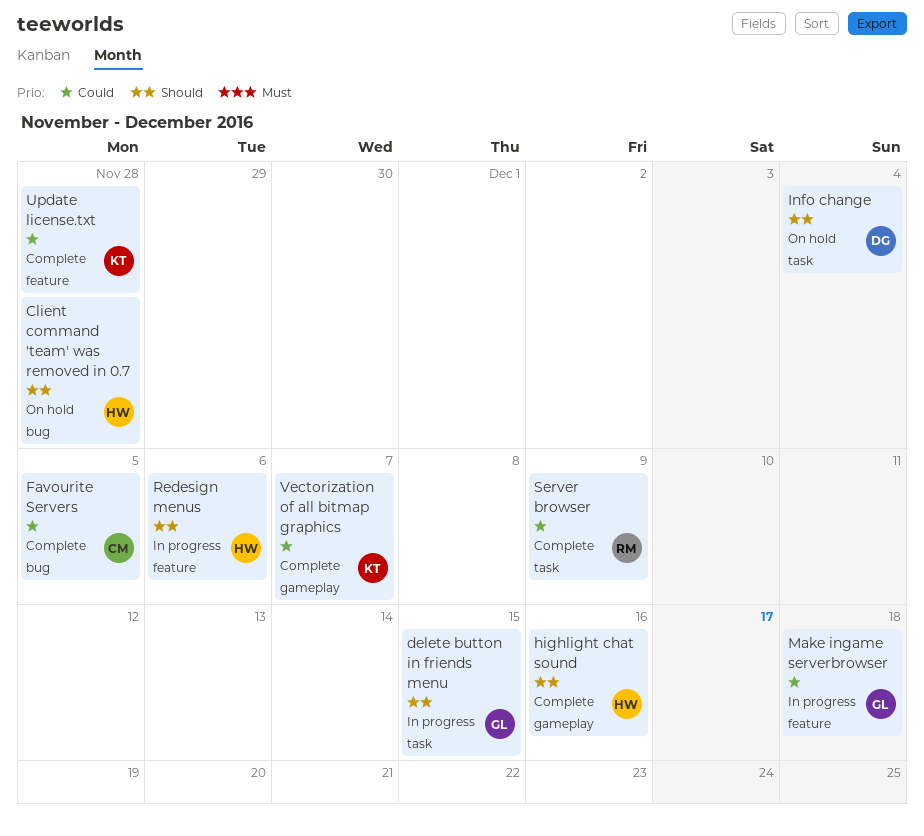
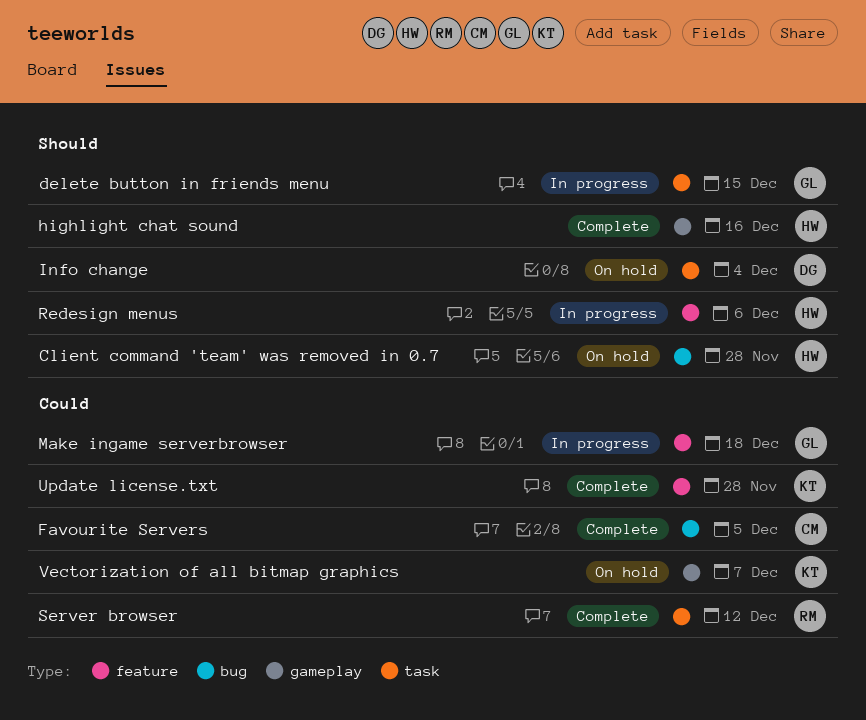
Server browser, due: Dec 9 -> Dec 12
Vectorization of all bitmap graphics, status: Complete -> On hold

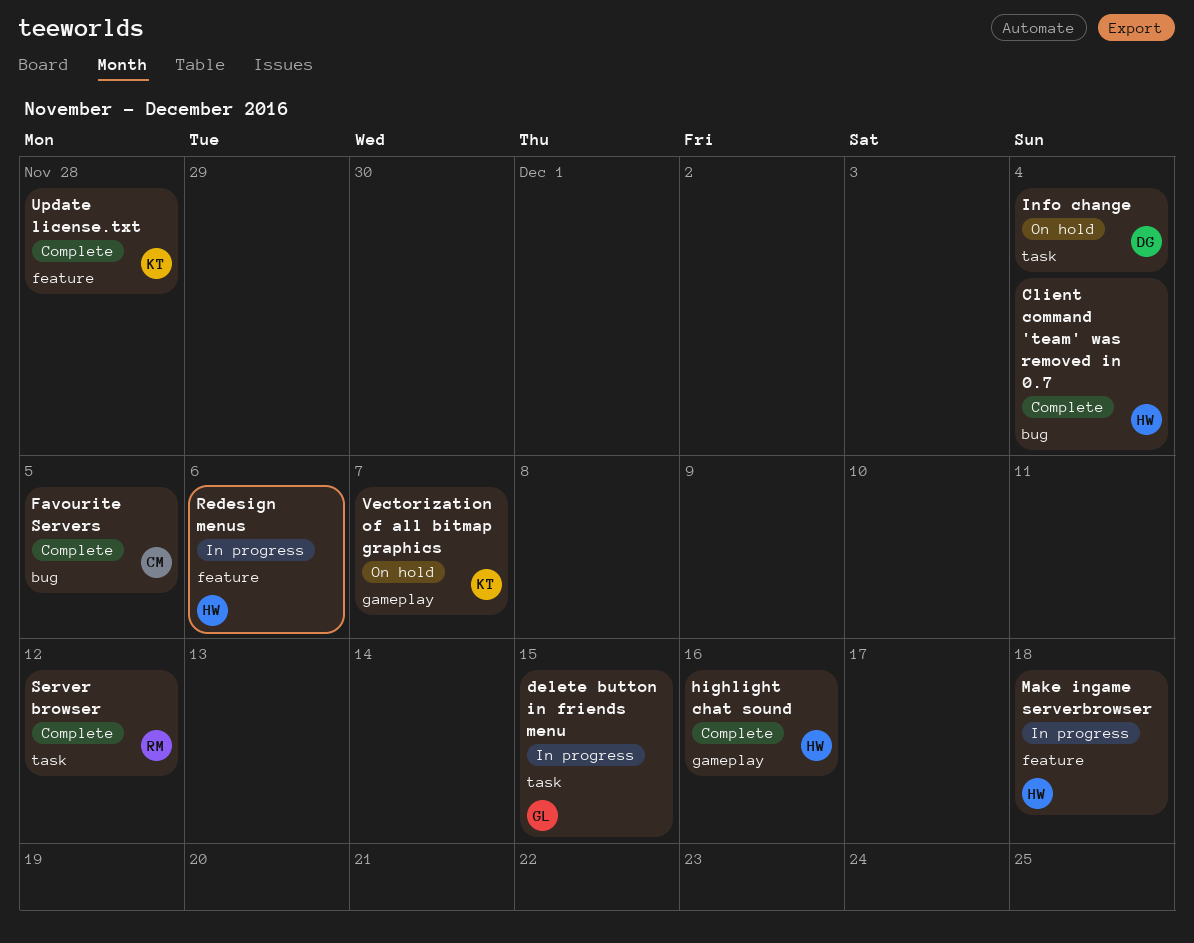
Client command 'team' was removed in 0.7, status: On hold -> Complete
Client command 'team' was removed in 0.7, due: Nov 28 -> Dec 4
Make ingame serverbrowser, owner: GL -> HW

